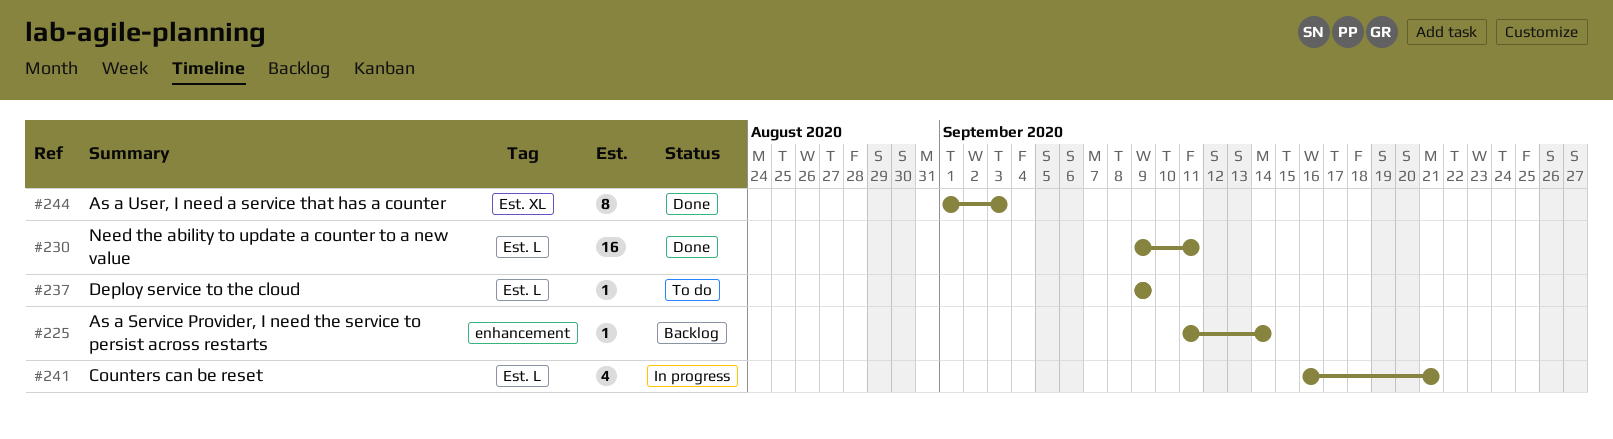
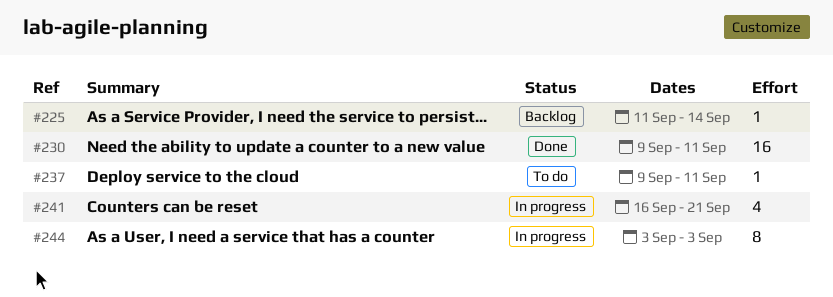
#237, due: Sep 9 -> Sep 11
#244, status: Done -> In progress
#244, start: Sep 1 -> Sep 3

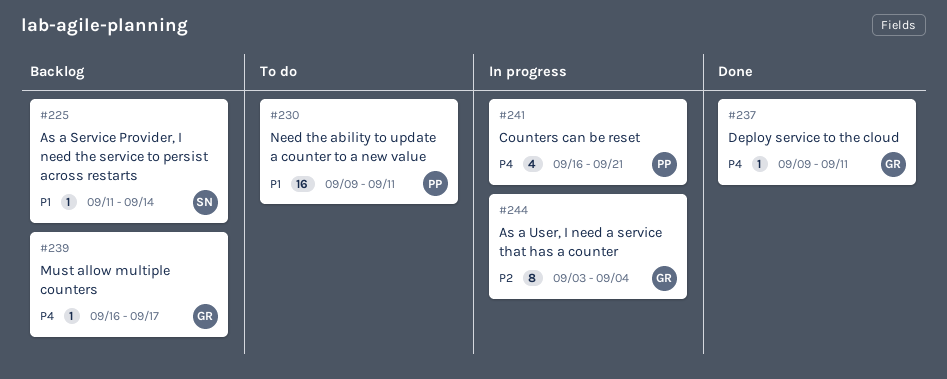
#230, status: Done -> To do
#237, status: To do -> Done
#239: none -> present
#244, due: Sep 3 -> Sep 4

